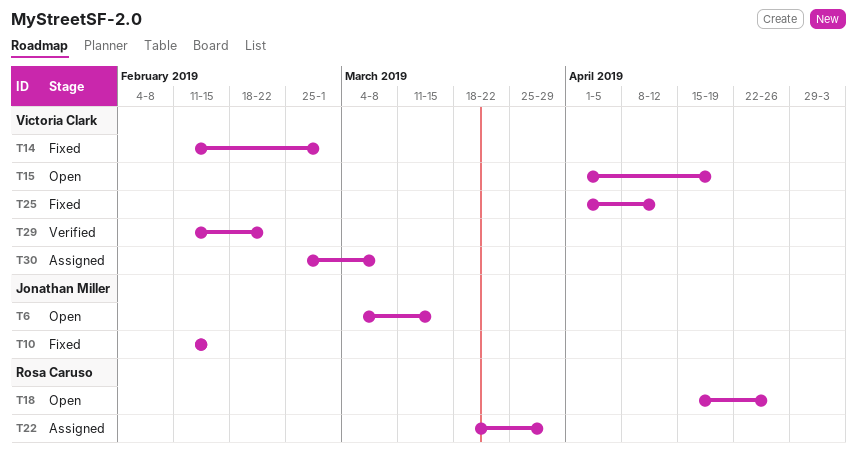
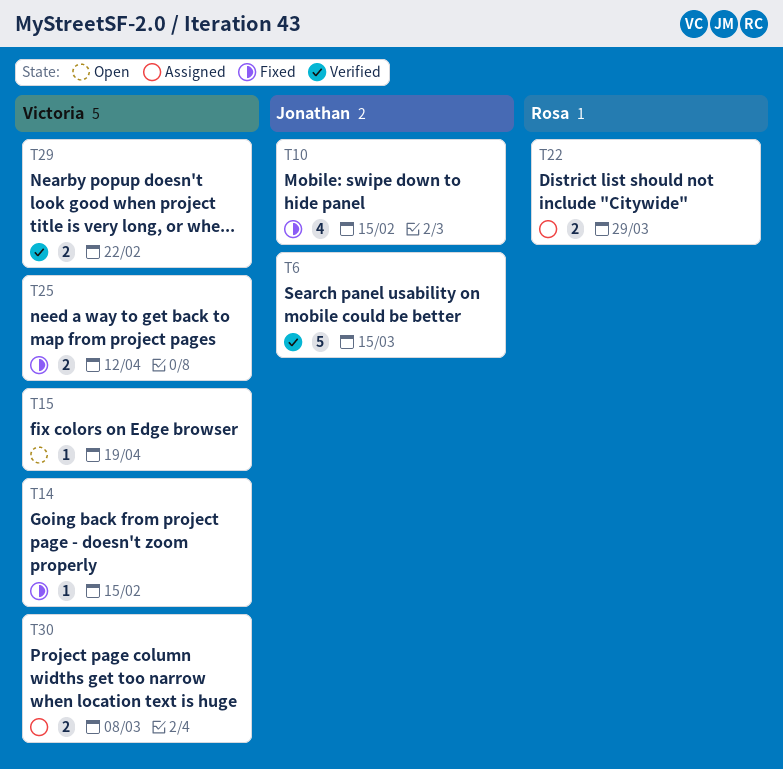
T6, status: Open -> Verified
T14, due: Mar 1 -> Feb 15
T18: present -> none

